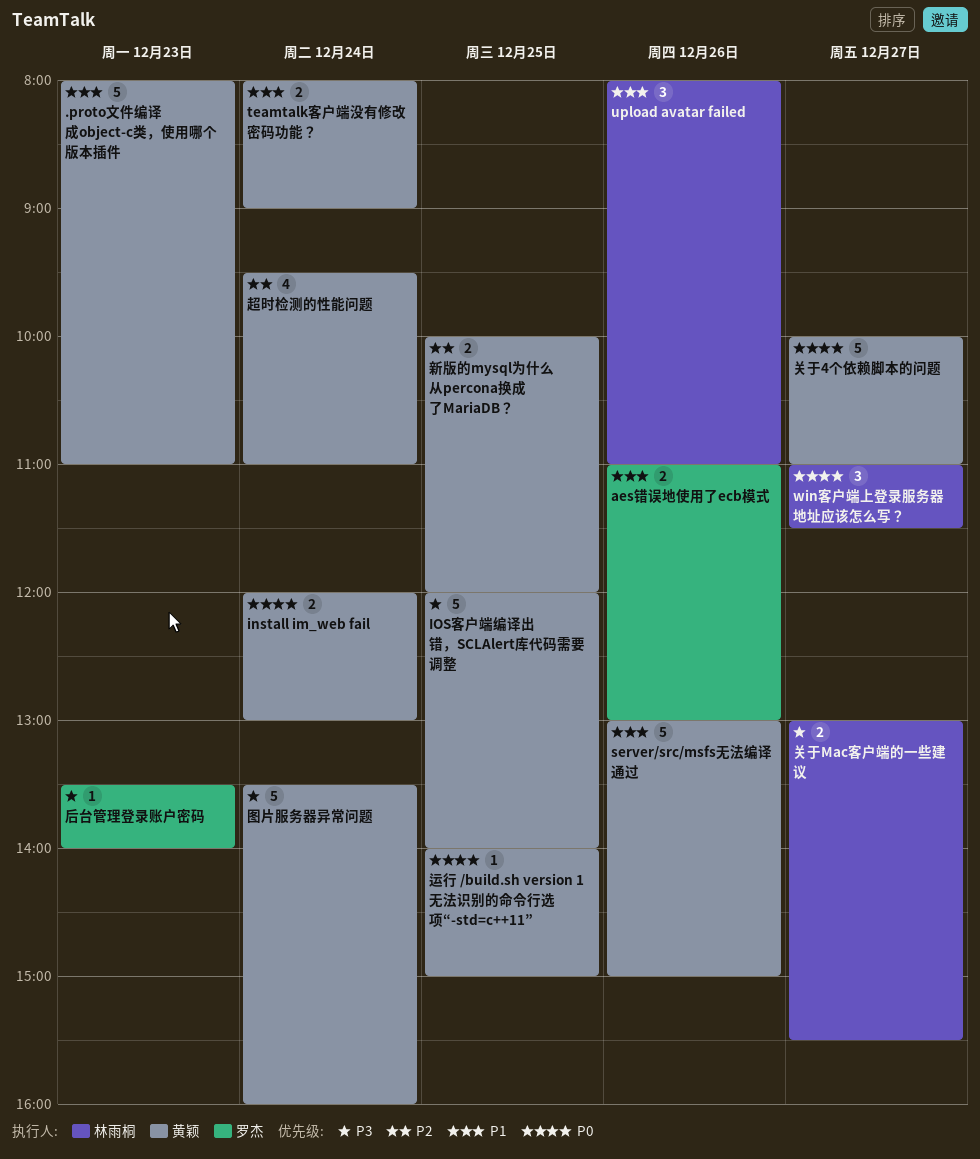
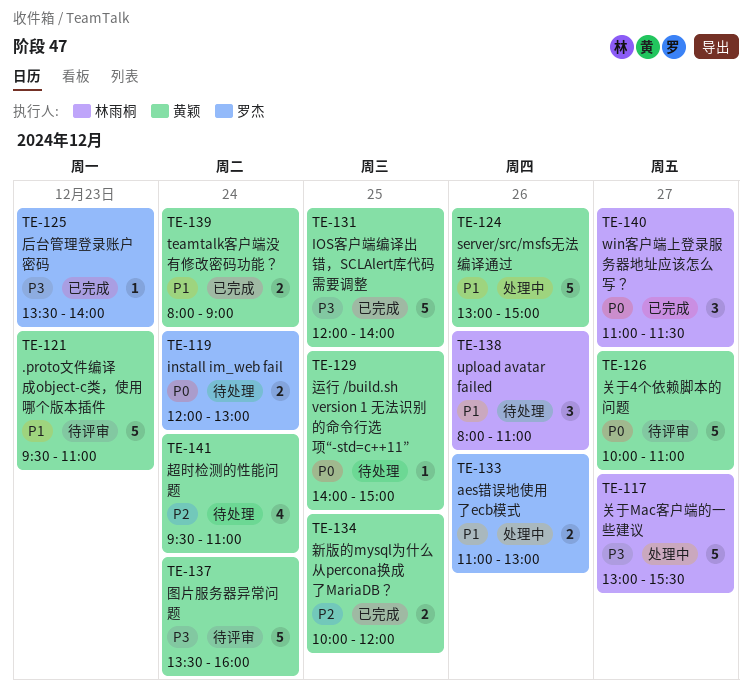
.proto文件编译成object-c类，使用哪个版本插件, begins: 08:00 -> 09:30
install im_web fail, owner: 黄颖 -> 罗杰
关于Mac客户端的一些建议, estimate: 2 -> 5

